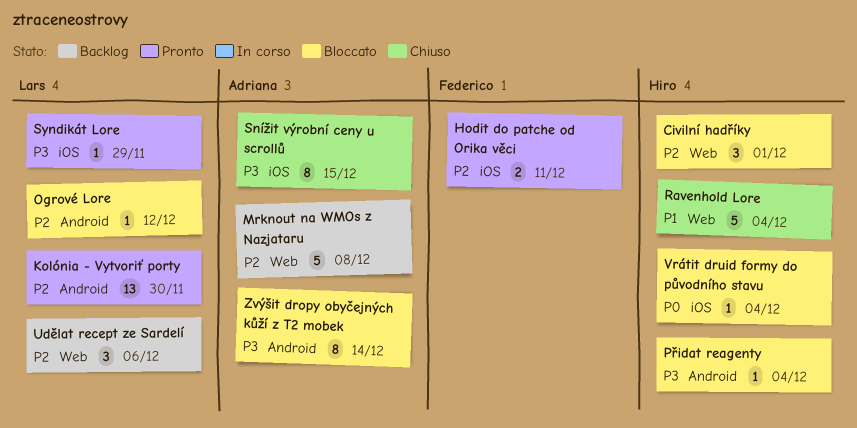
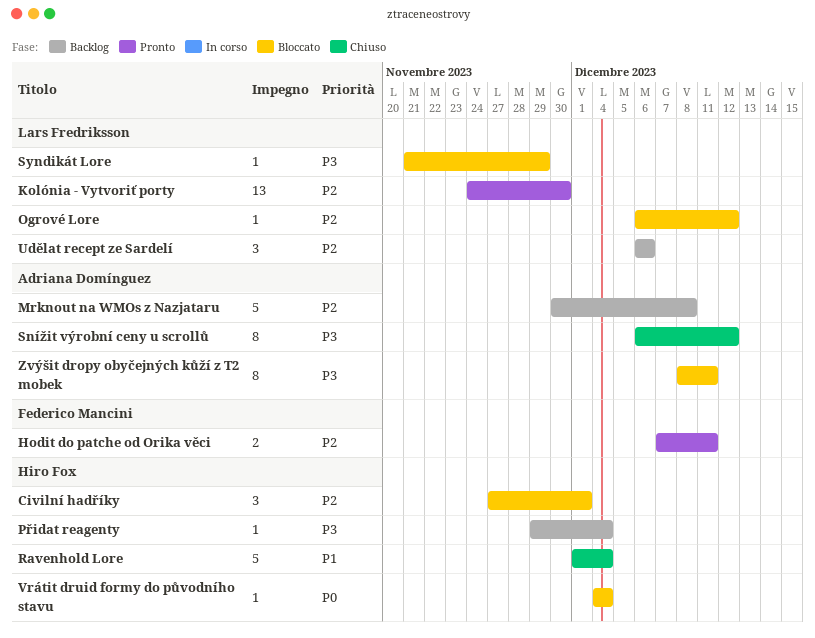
Přidat reagenty, status: Bloccato -> Backlog
Snížit výrobní ceny u scrollů, due: Dec 15 -> Dec 12
Syndikát Lore, status: Pronto -> Bloccato
Zvýšit dropy obyčejných kůží z T2 mobek, due: Dec 14 -> Dec 11

